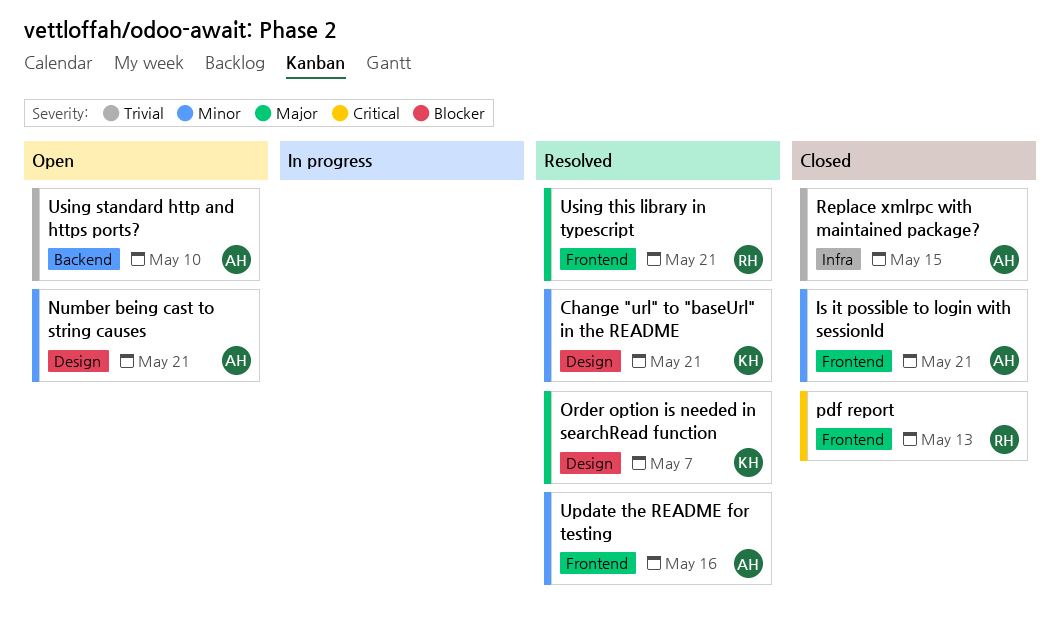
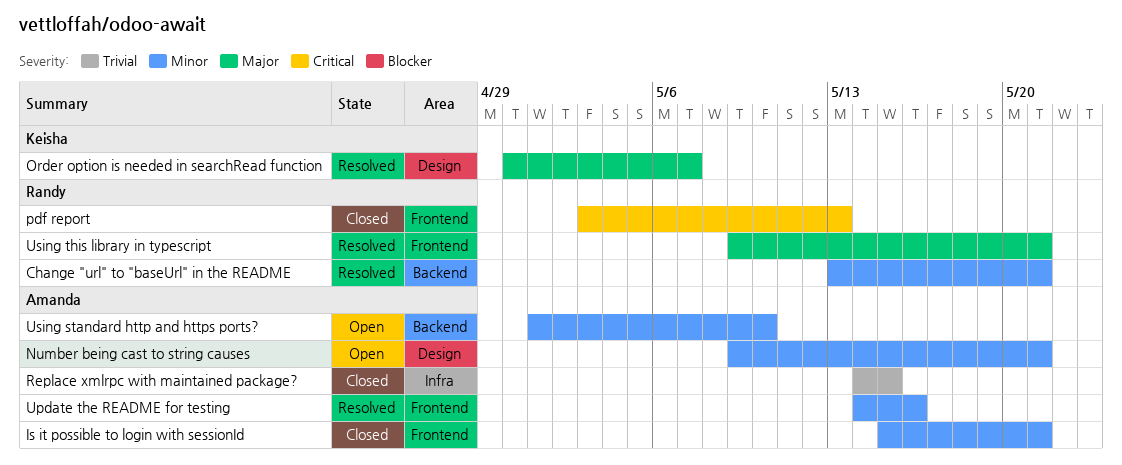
Change "url" to "baseUrl" in the README, owner: Keisha -> Randy
Change "url" to "baseUrl" in the README, label: Design -> Backend
Using standard http and https ports?, priority: Trivial -> Minor

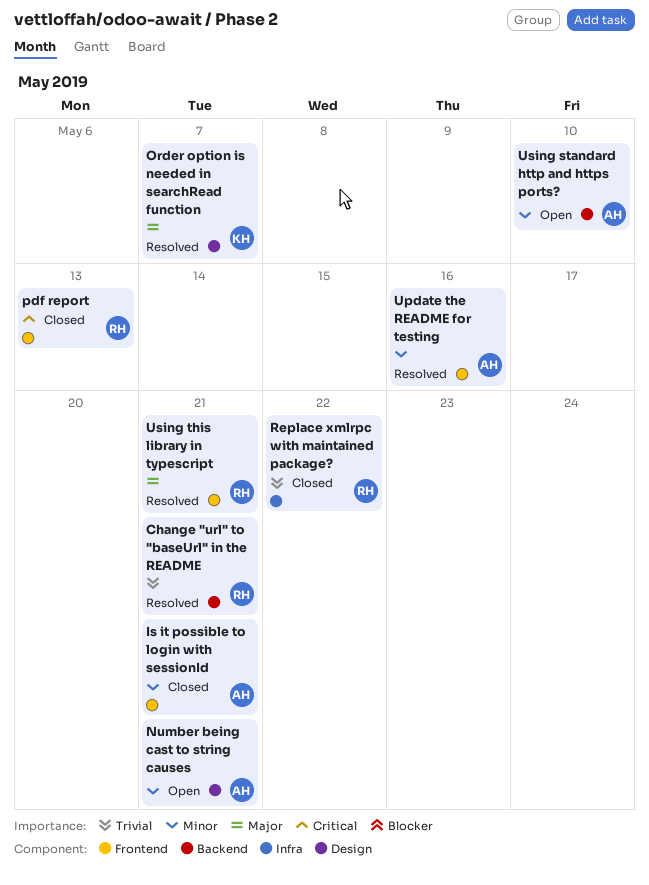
Change "url" to "baseUrl" in the README, priority: Minor -> Trivial
Replace xmlrpc with maintained package?, owner: Amanda -> Randy
Replace xmlrpc with maintained package?, due: May 15 -> May 22

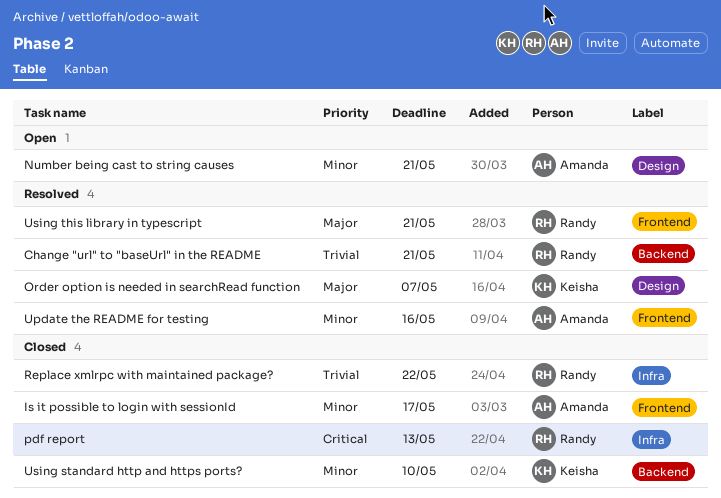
Is it possible to login with sessionId, due: May 21 -> May 17
pdf report, label: Frontend -> Infra
Using standard http and https ports?, status: Open -> Closed
Using standard http and https ports?, owner: Amanda -> Keisha

